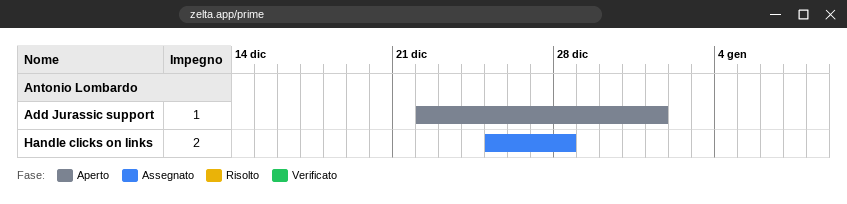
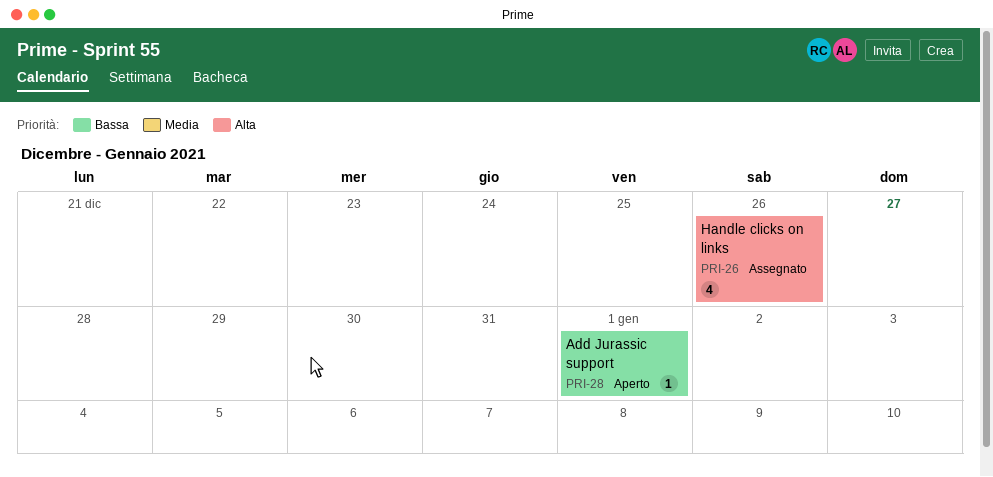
Handle clicks on links, estimate: 2 -> 4
Handle clicks on links, due: Dec 28 -> Dec 26

